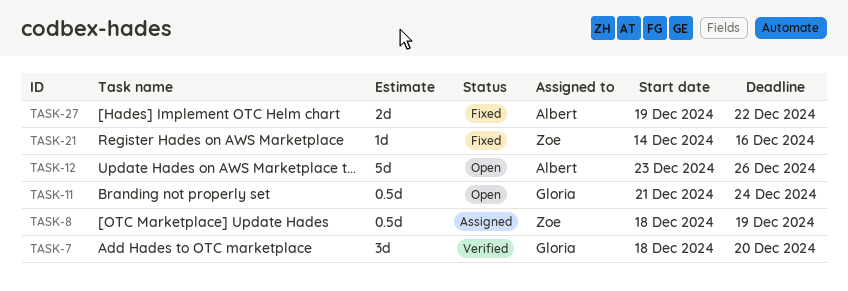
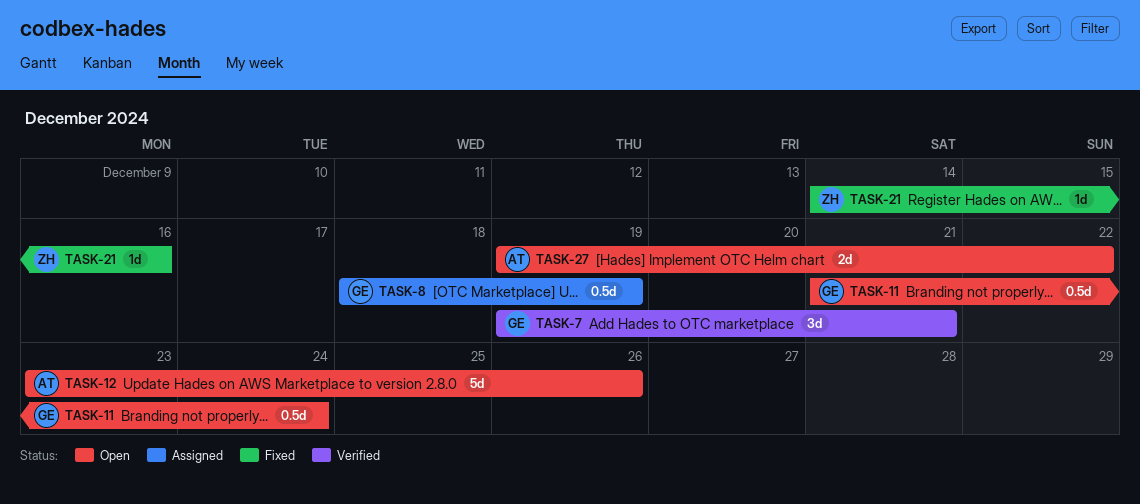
TASK-7, start: Dec 18 -> Dec 19
TASK-7, due: Dec 20 -> Dec 21
TASK-8, owner: Zoe -> Gloria
TASK-27, status: Fixed -> Open

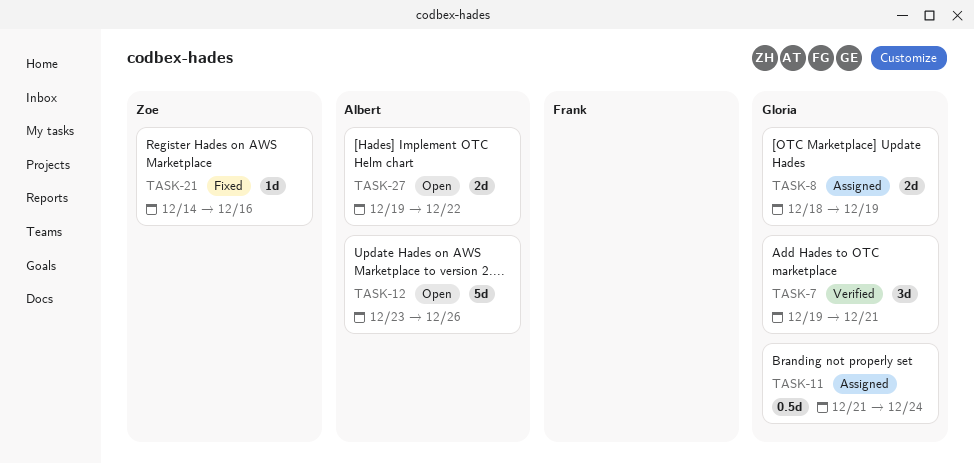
TASK-8, estimate: 0.5d -> 2d
TASK-11, status: Open -> Assigned

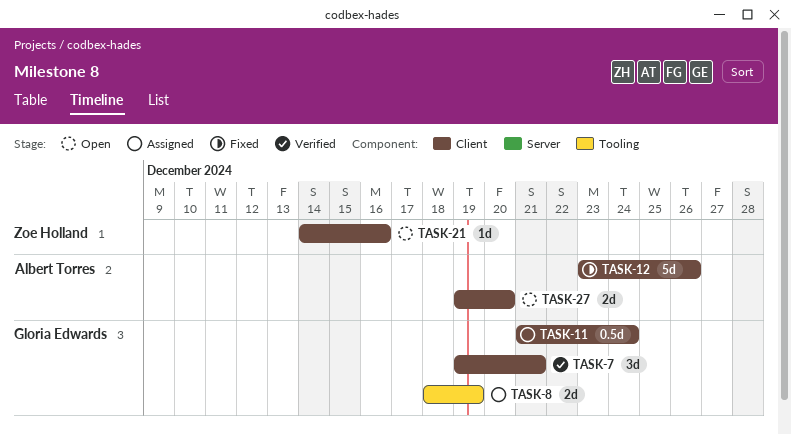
TASK-12, status: Open -> Fixed
TASK-21, status: Fixed -> Open
TASK-27, due: Dec 22 -> Dec 20

